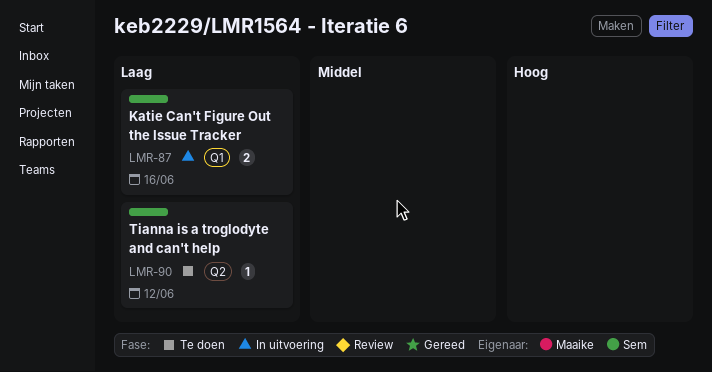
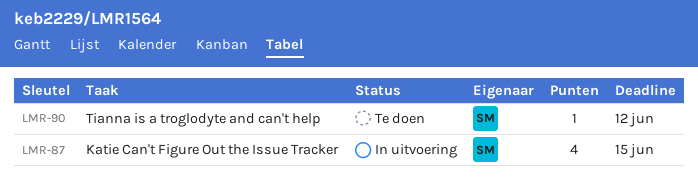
LMR-87, estimate: 2 -> 4
LMR-87, due: Jun 16 -> Jun 15

